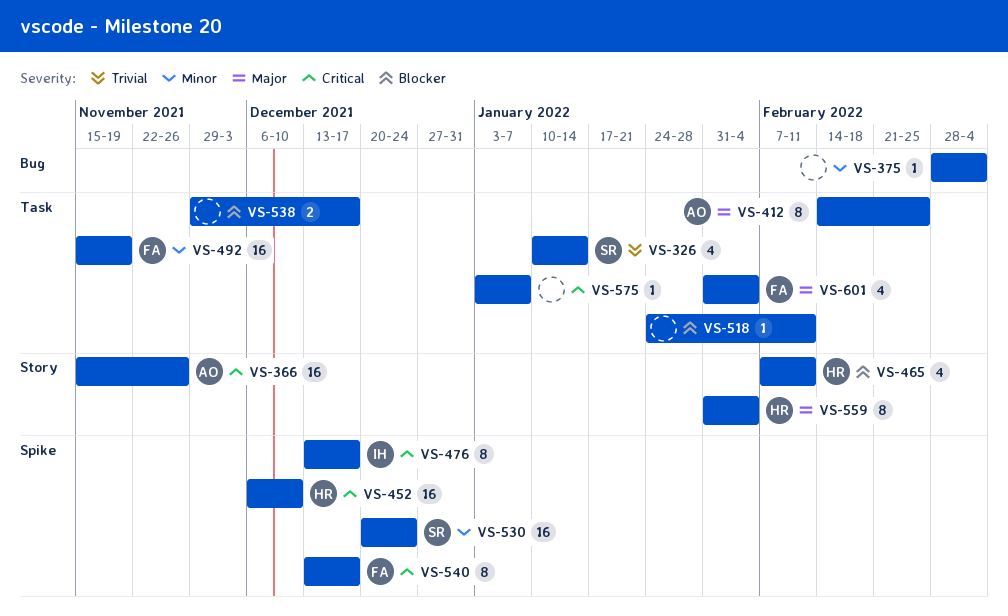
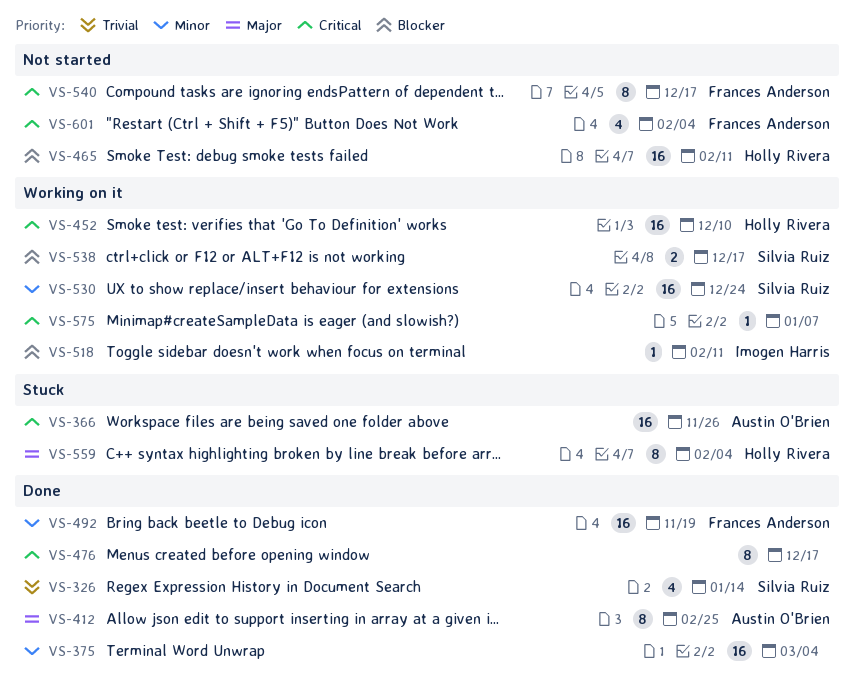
VS-375, estimate: 1 -> 16
VS-465, estimate: 4 -> 16
VS-476, owner: Imogen Harris -> none
VS-518, owner: none -> Imogen Harris
VS-538, owner: none -> Silvia Ruiz
VS-601, priority: Major -> Critical

